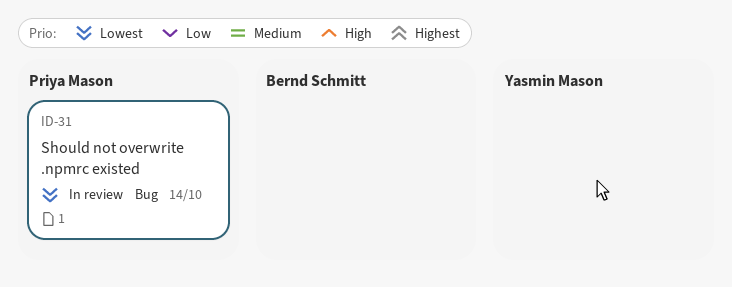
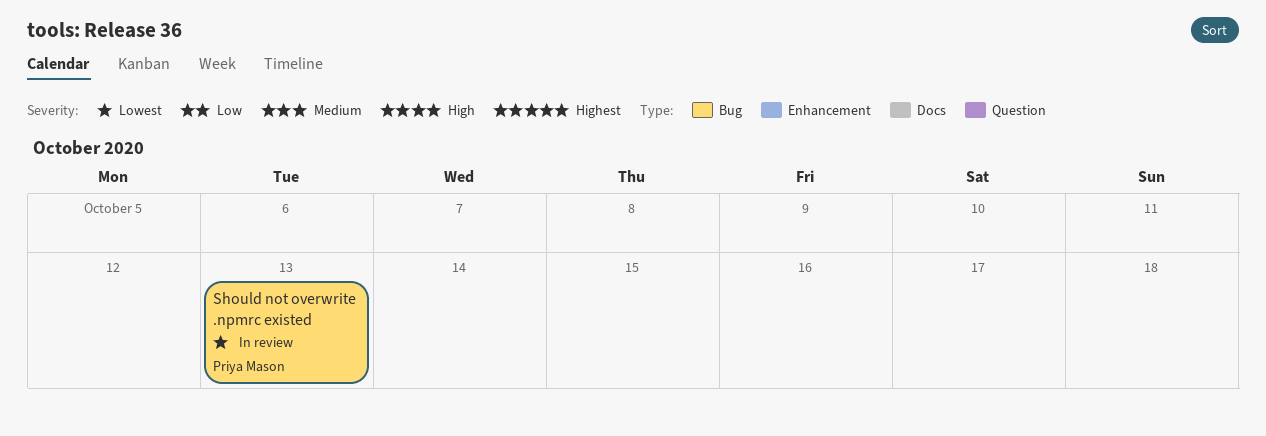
Should not overwrite .npmrc existed, due: Oct 14 -> Oct 13

